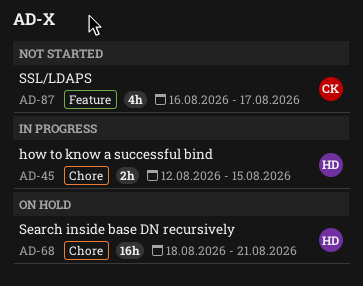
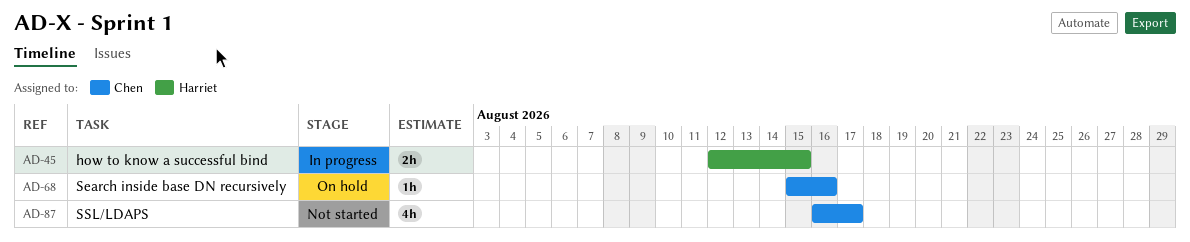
AD-68, owner: Harriet -> Chen
AD-68, estimate: 16h -> 1h
AD-68, start: Aug 18 -> Aug 15
AD-68, due: Aug 21 -> Aug 16

